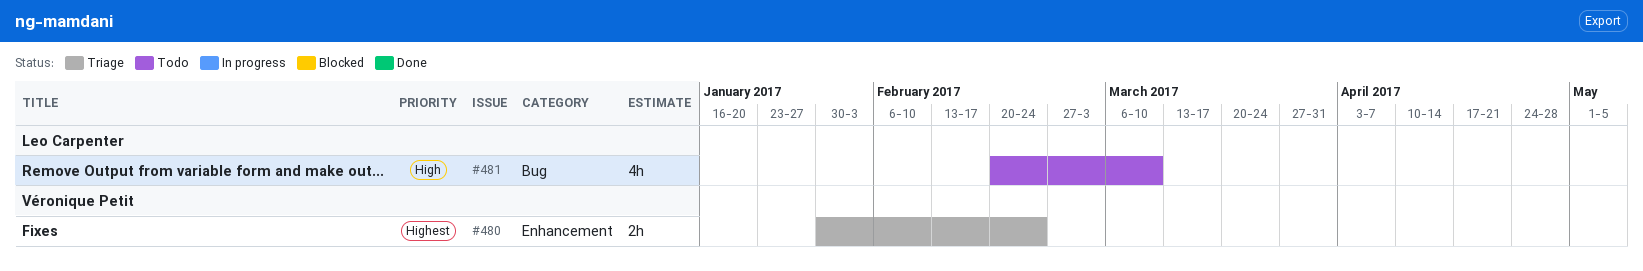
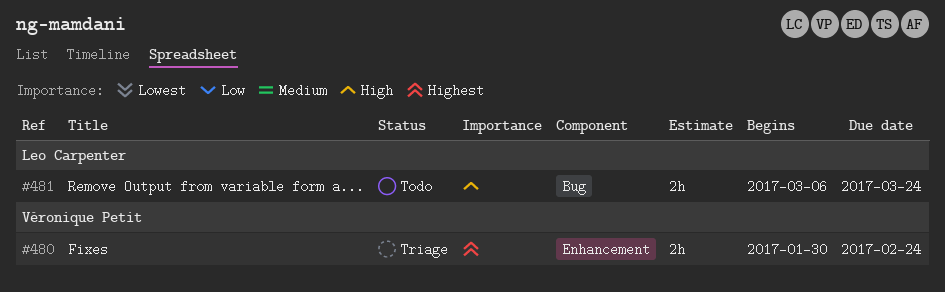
#481, estimate: 4h -> 2h
#481, start: Feb 20 -> Mar 6
#481, due: Mar 10 -> Mar 24

